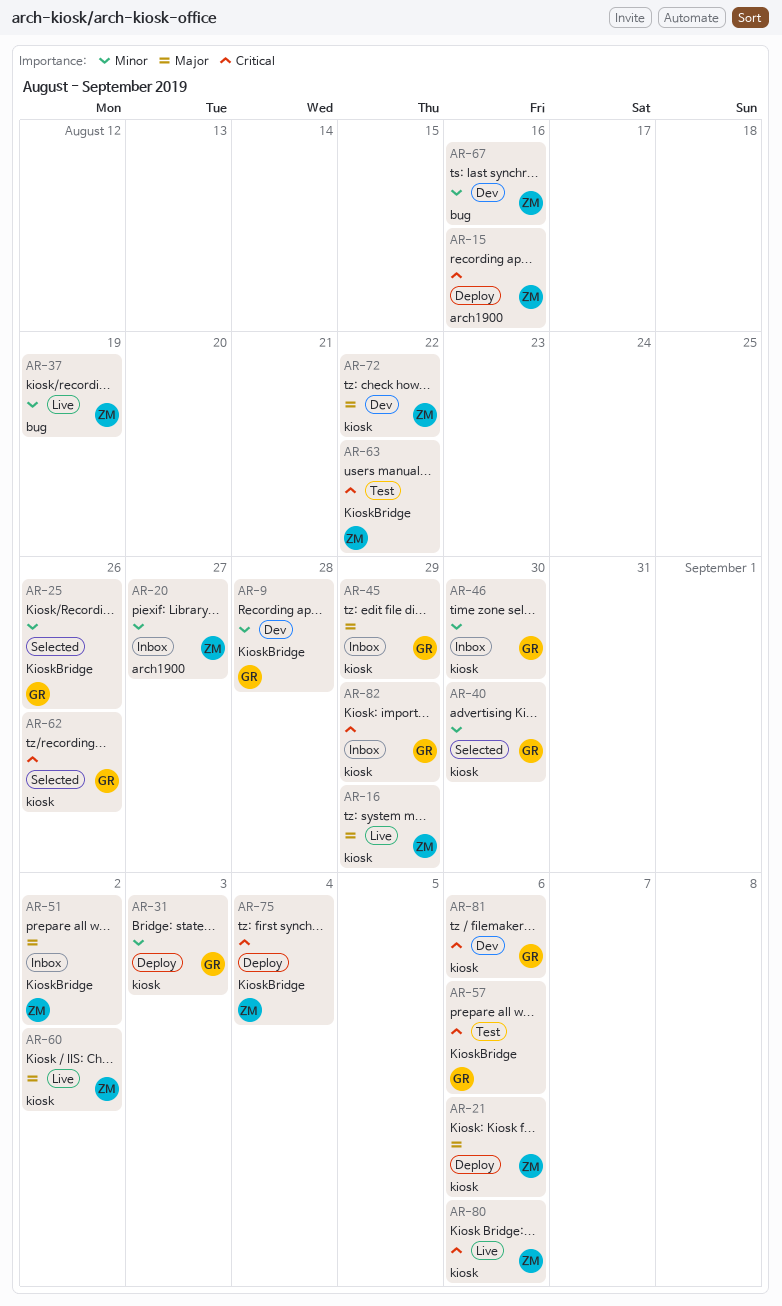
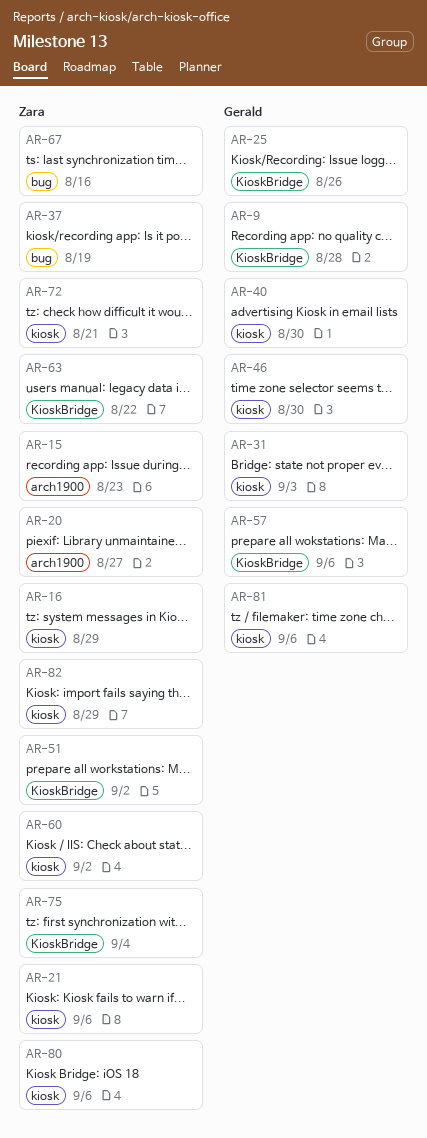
AR-15, due: Aug 16 -> Aug 23
AR-45: present -> none
AR-62: present -> none
AR-72, due: Aug 22 -> Aug 21
AR-82, owner: Gerald -> Zara

